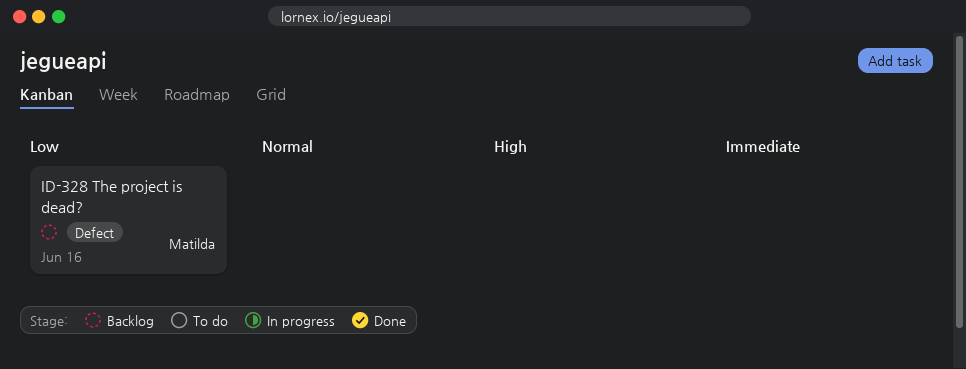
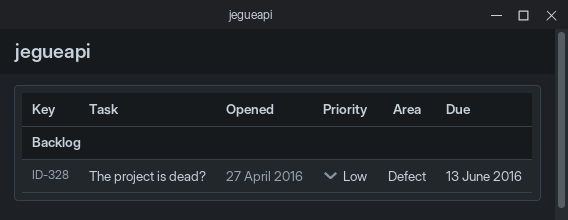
ID-328, due: Jun 16 -> Jun 13

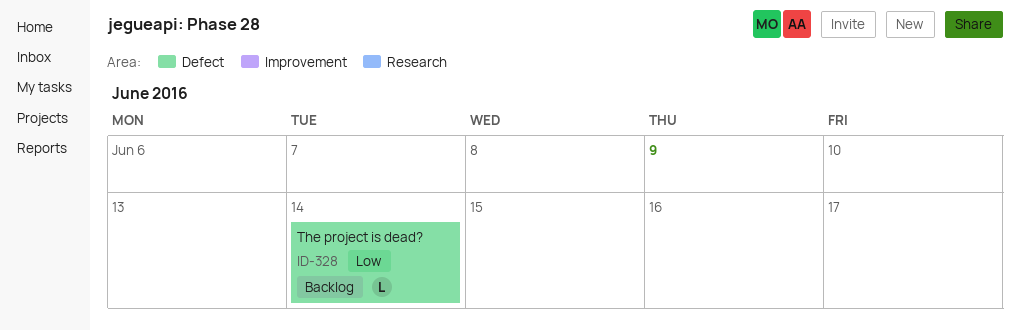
ID-328, due: Jun 13 -> Jun 14

